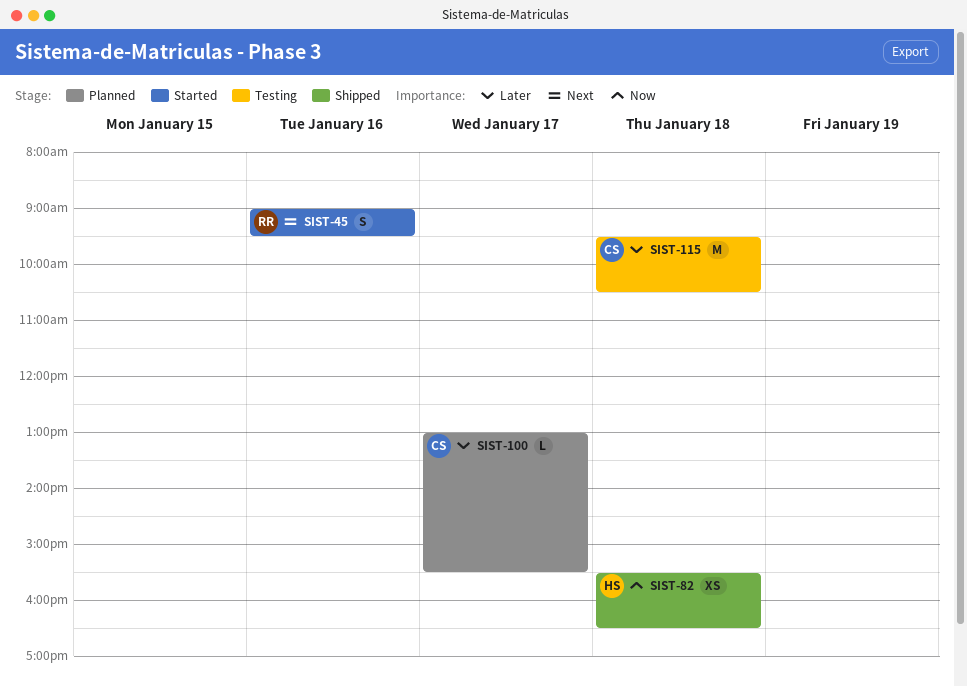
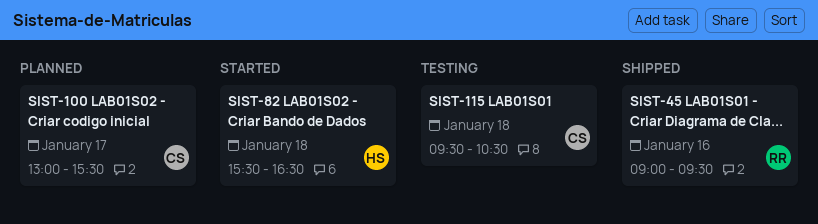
SIST-45, status: Started -> Shipped
SIST-82, status: Shipped -> Started

